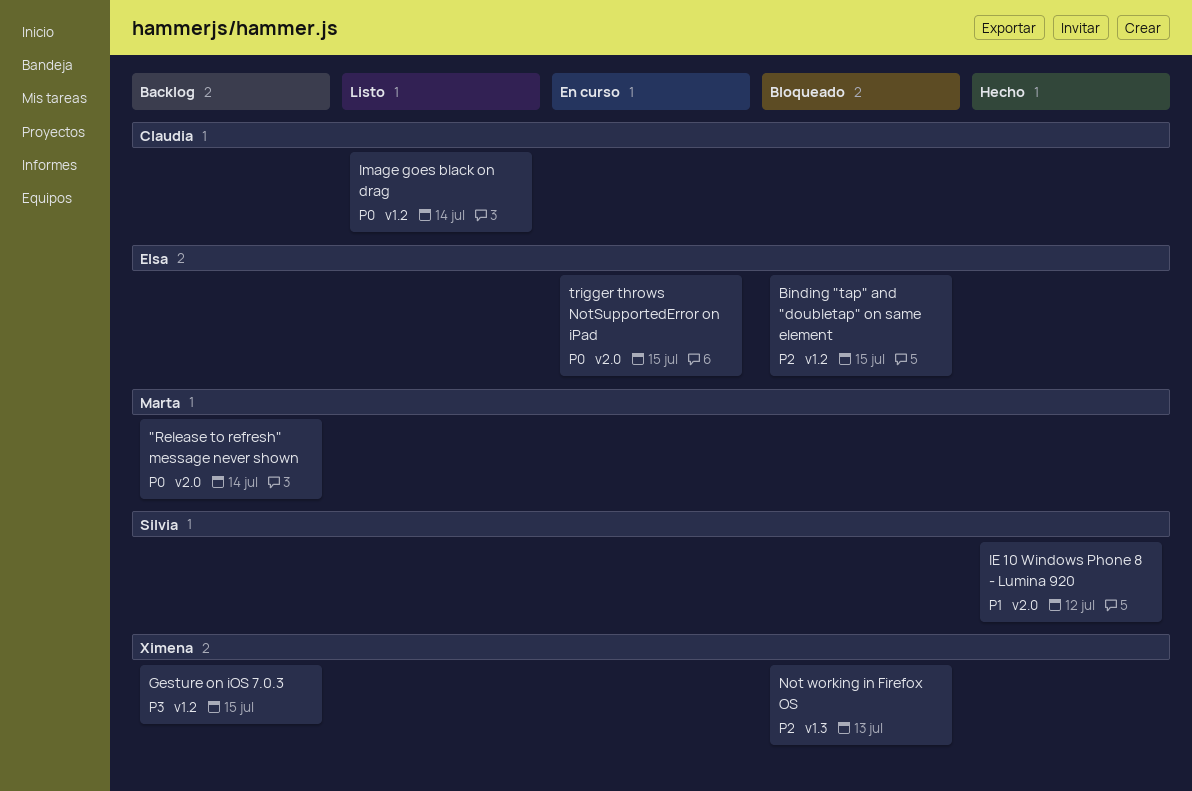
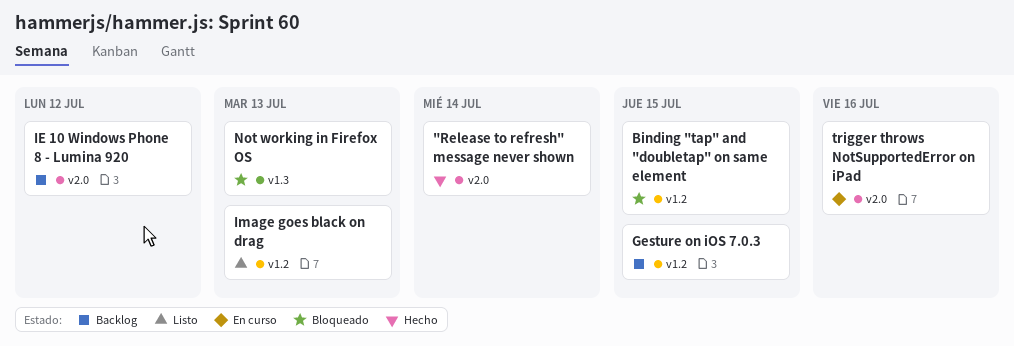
"Release to refresh" message never shown, status: Backlog -> Hecho
IE 10 Windows Phone 8 - Lumina 920, status: Hecho -> Backlog
Image goes black on drag, due: Jul 14 -> Jul 13
trigger throws NotSupportedError on iPad, due: Jul 15 -> Jul 16

